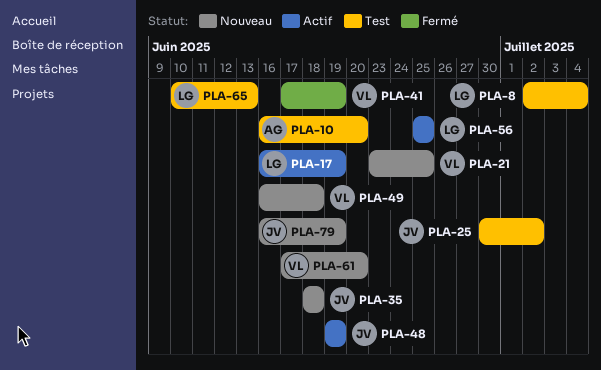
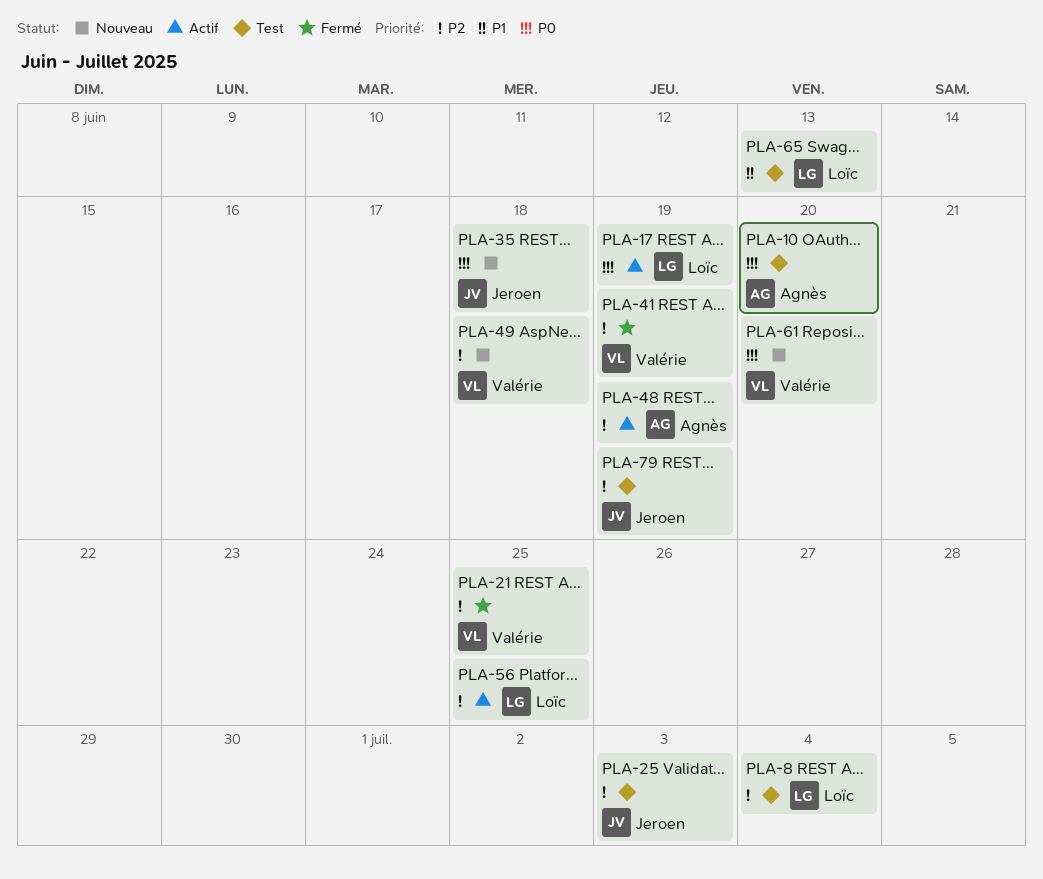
PLA-21, status: Nouveau -> Fermé
PLA-25, due: Jul 2 -> Jul 3
PLA-48, owner: Jeroen -> Agnès
PLA-79, status: Nouveau -> Test

